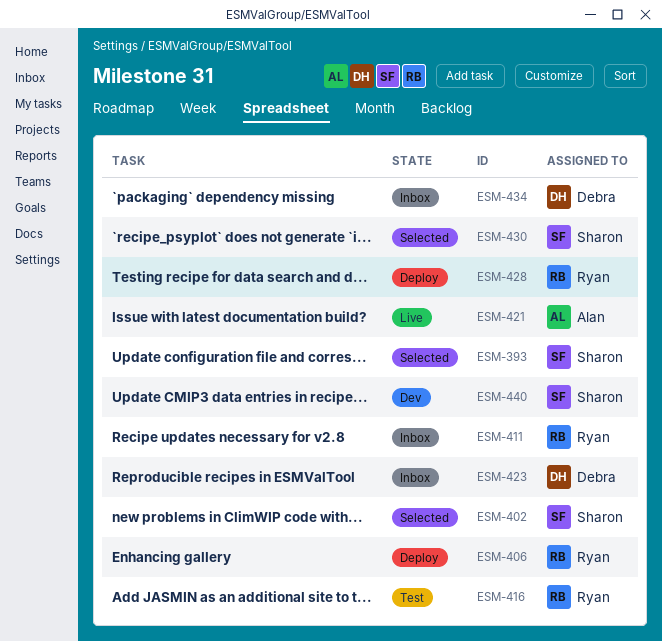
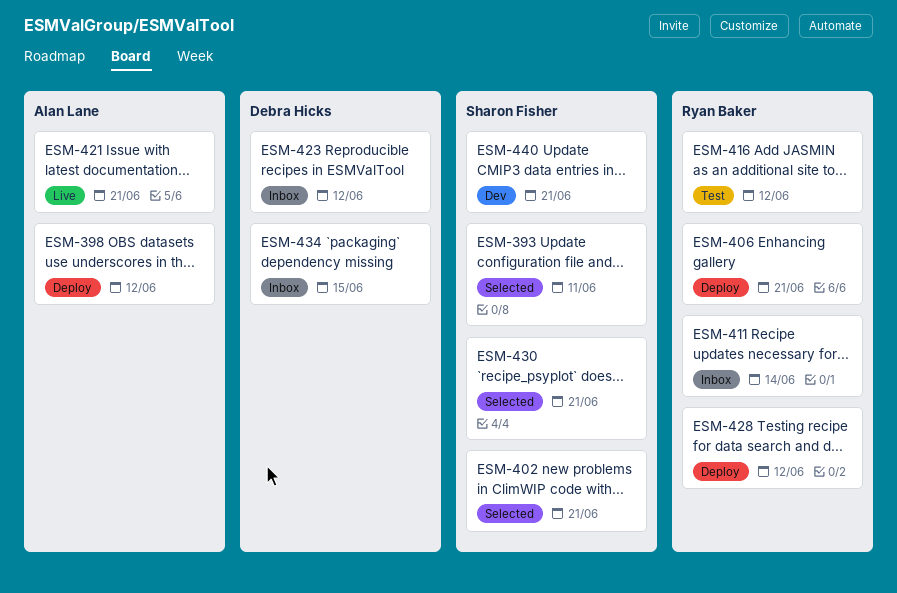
ESM-398: none -> present

